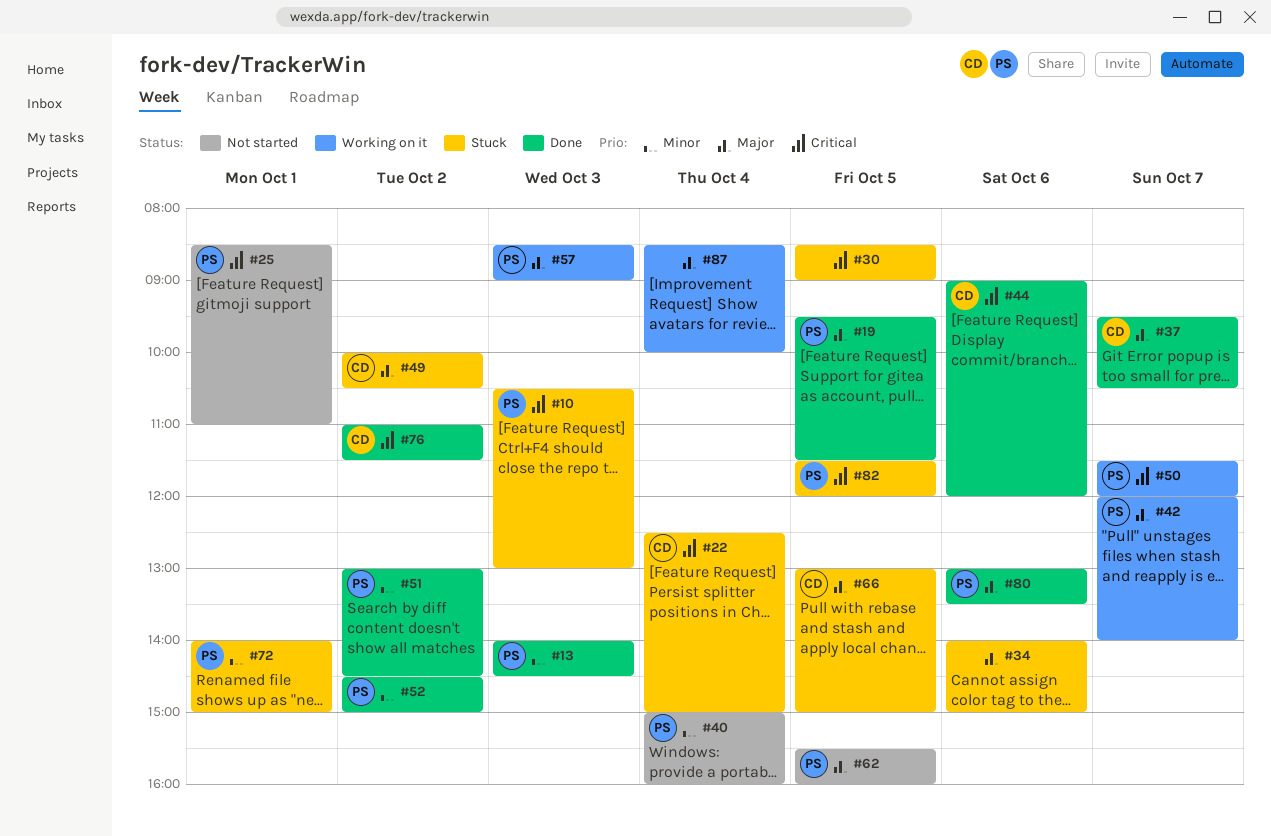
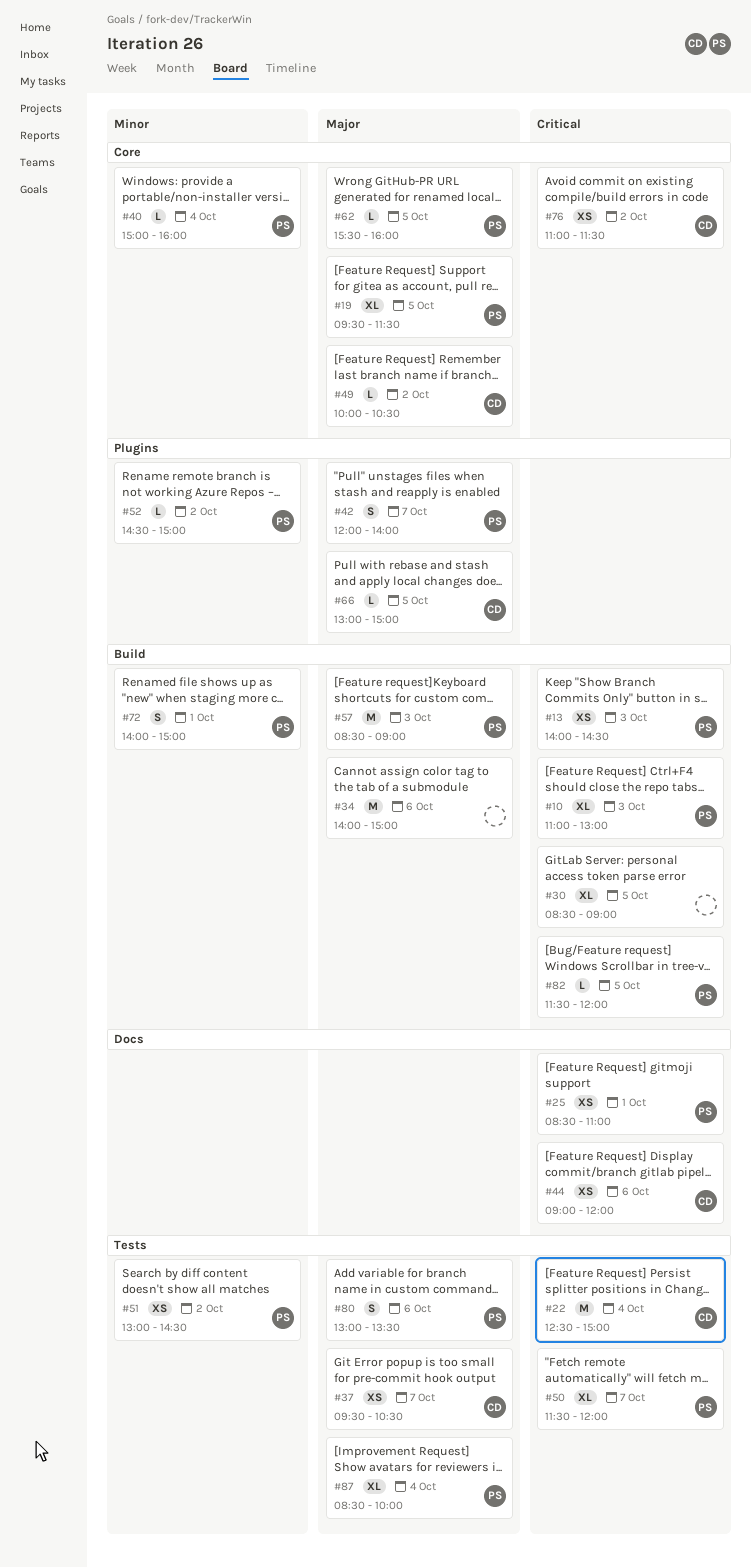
#10, begins: 10:30 -> 11:00
#13, priority: Minor -> Critical
#87, owner: none -> PS

